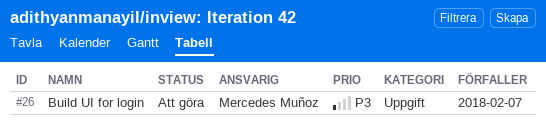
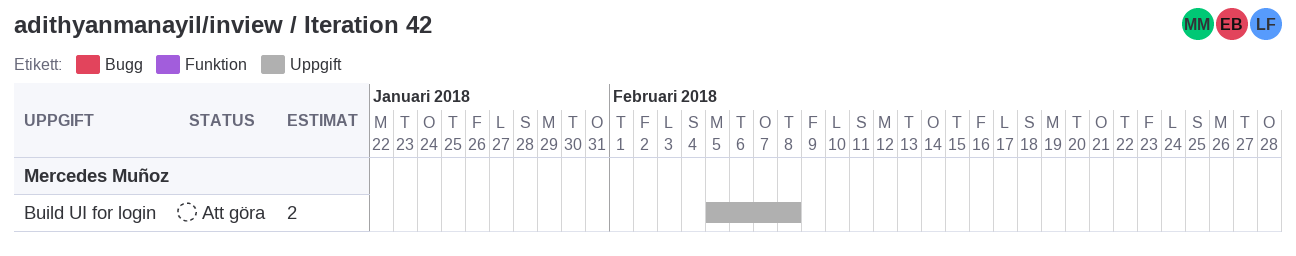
Build UI for login, due: Feb 7 -> Feb 8

